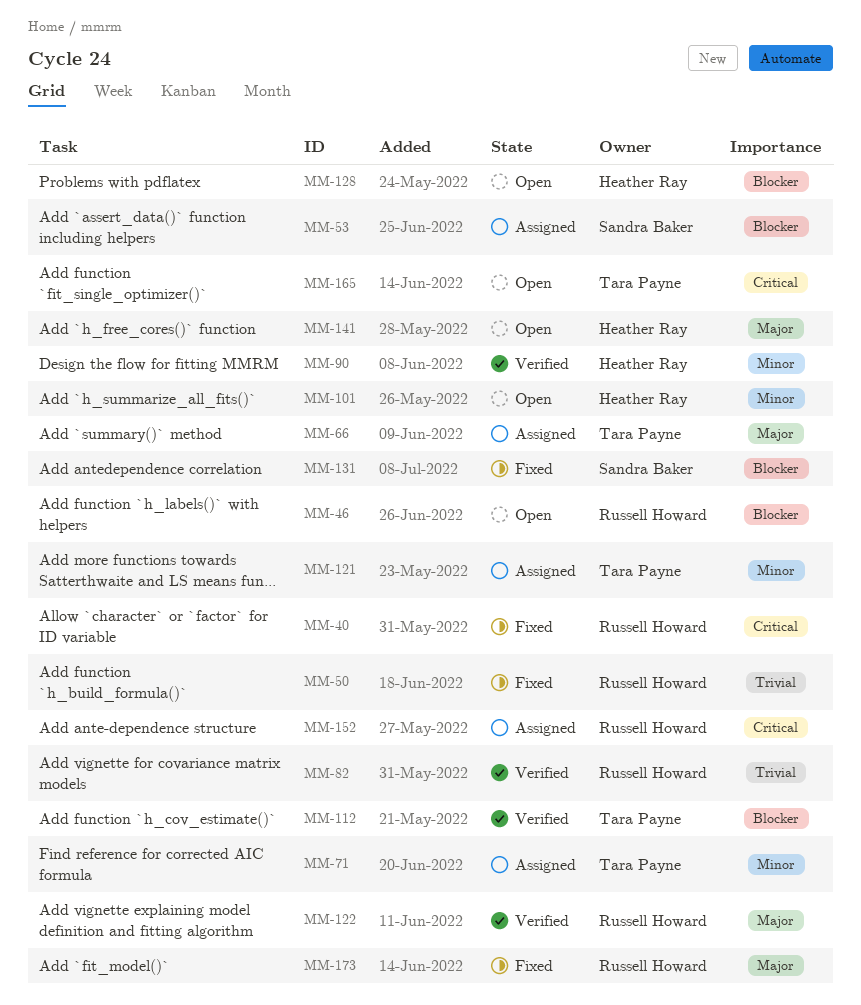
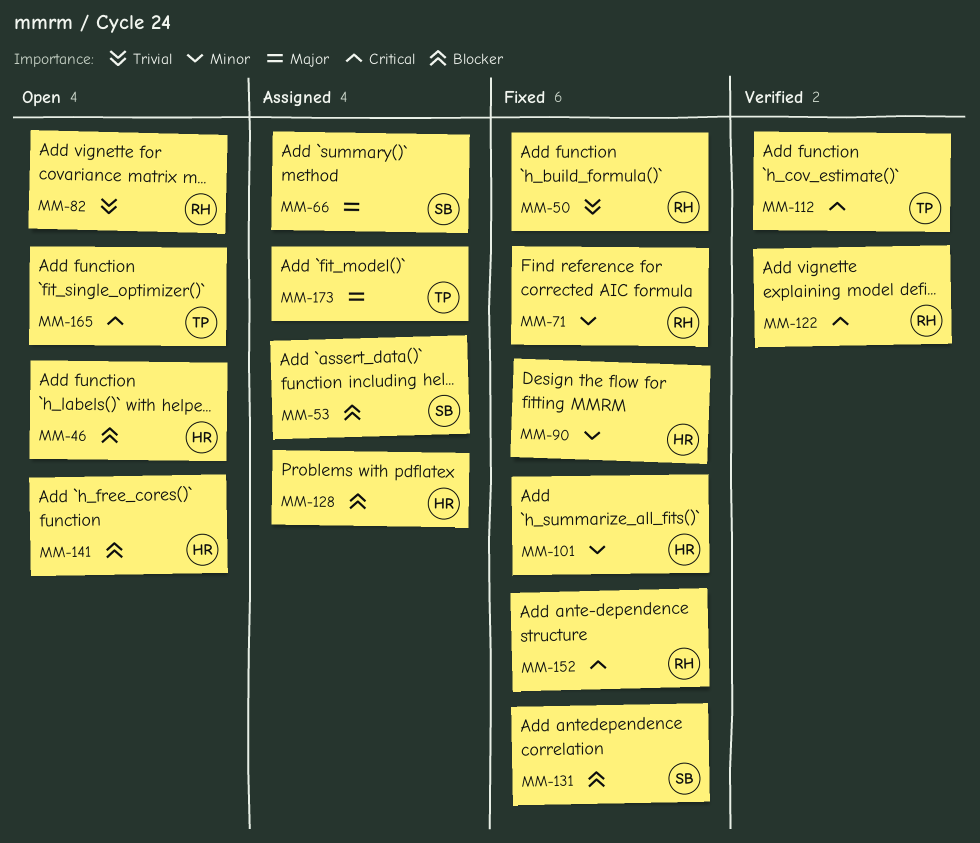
MM-40: present -> none
MM-46, owner: Russell Howard -> Heather Ray
MM-66, owner: Tara Payne -> Sandra Baker
MM-71, status: Assigned -> Fixed
MM-71, owner: Tara Payne -> Russell Howard
MM-82, status: Verified -> Open
MM-90, status: Verified -> Fixed
MM-101, status: Open -> Fixed
MM-112, priority: Blocker -> Critical
MM-121: present -> none
MM-122, priority: Major -> Critical
MM-128, status: Open -> Assigned
MM-141, priority: Major -> Blocker
MM-152, status: Assigned -> Fixed
MM-173, status: Fixed -> Assigned
MM-173, owner: Russell Howard -> Tara Payne

